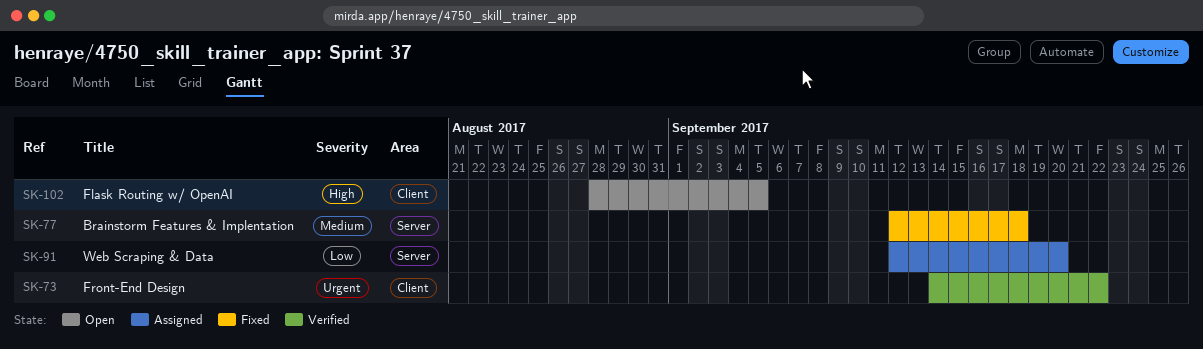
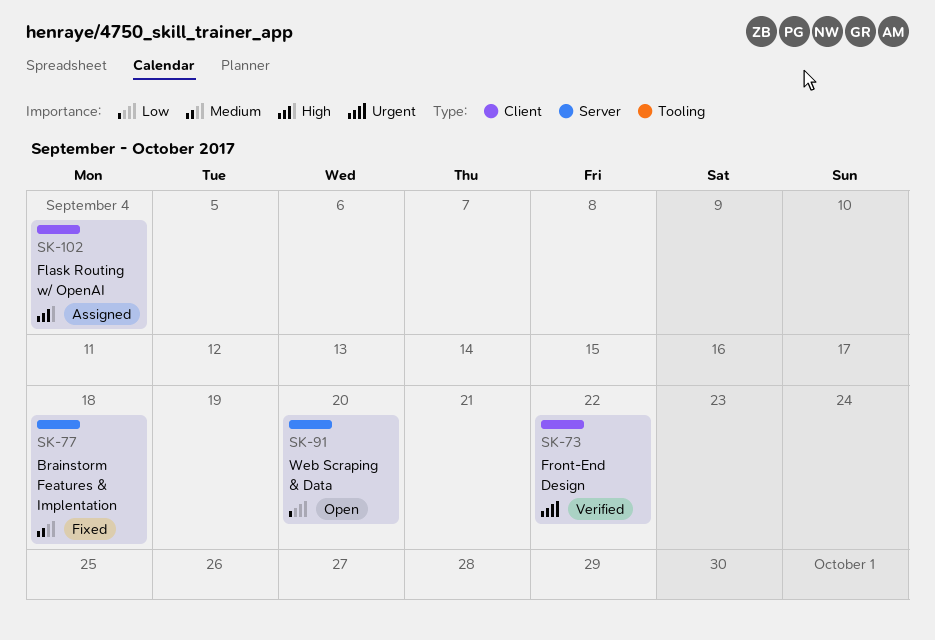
SK-91, status: Assigned -> Open
SK-102, status: Open -> Assigned
SK-102, due: Sep 5 -> Sep 4

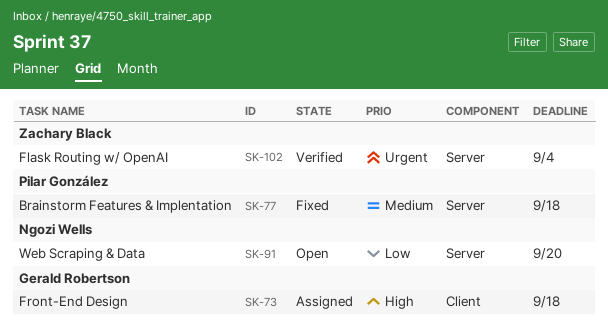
SK-73, status: Verified -> Assigned
SK-73, priority: Urgent -> High
SK-73, due: Sep 22 -> Sep 18
SK-102, status: Assigned -> Verified
SK-102, priority: High -> Urgent
SK-102, label: Client -> Server

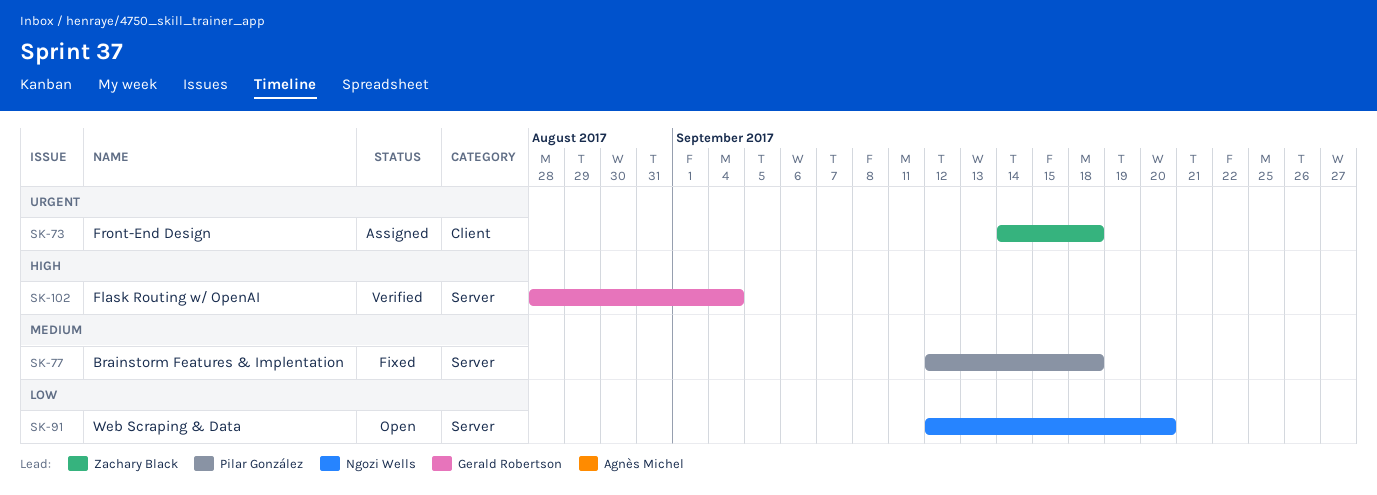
SK-73, owner: Gerald Robertson -> Zachary Black
SK-73, priority: High -> Urgent
SK-102, owner: Zachary Black -> Gerald Robertson
SK-102, priority: Urgent -> High

